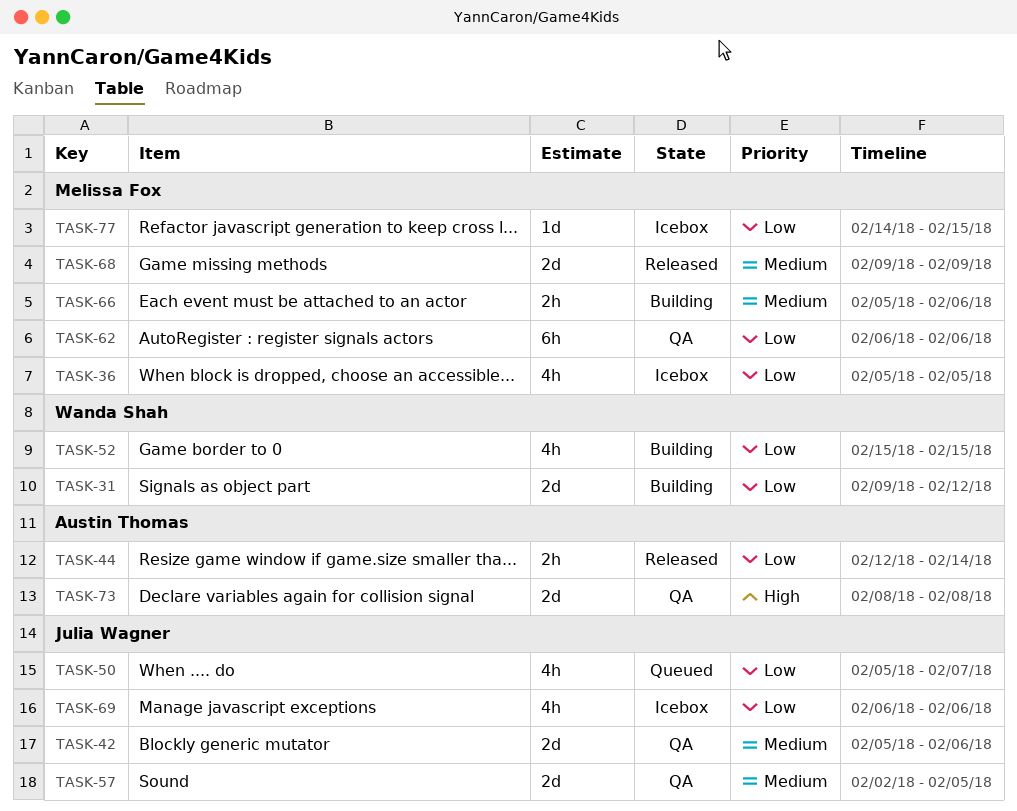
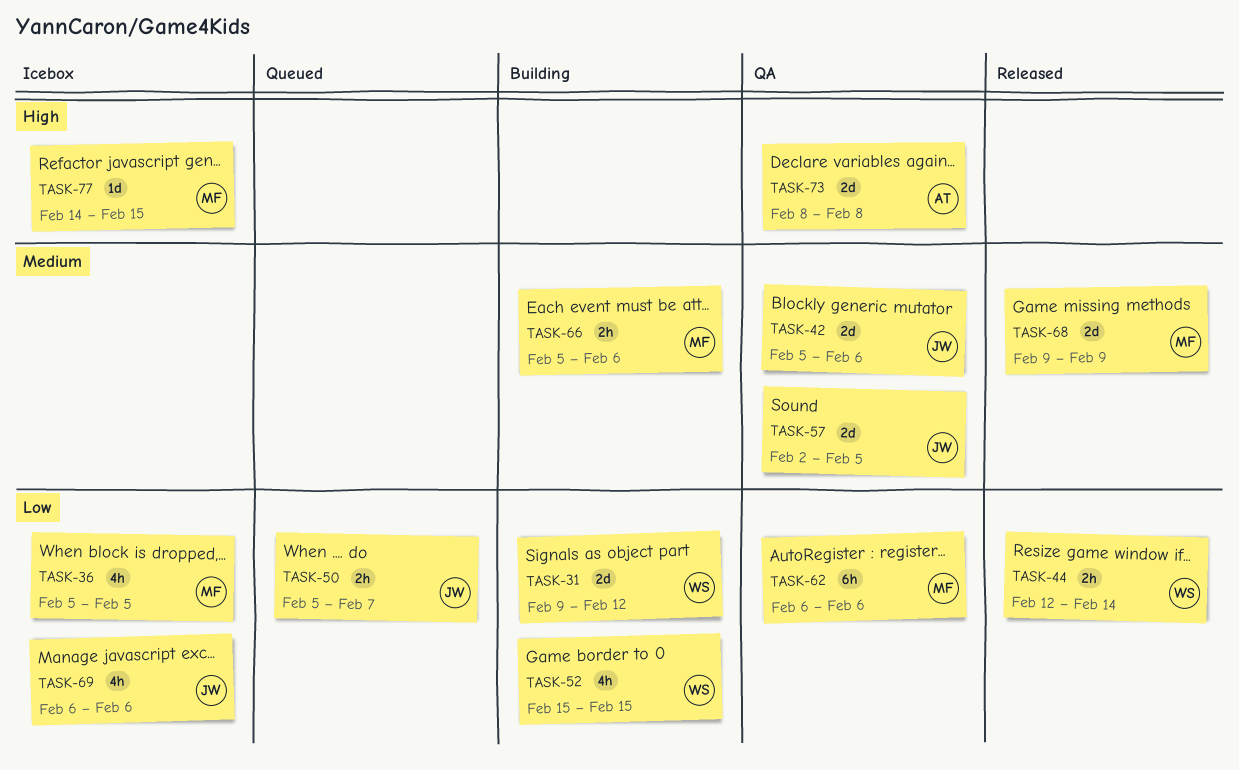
TASK-44, owner: Austin Thomas -> Wanda Shah
TASK-50, estimate: 4h -> 2h
TASK-77, priority: Low -> High

